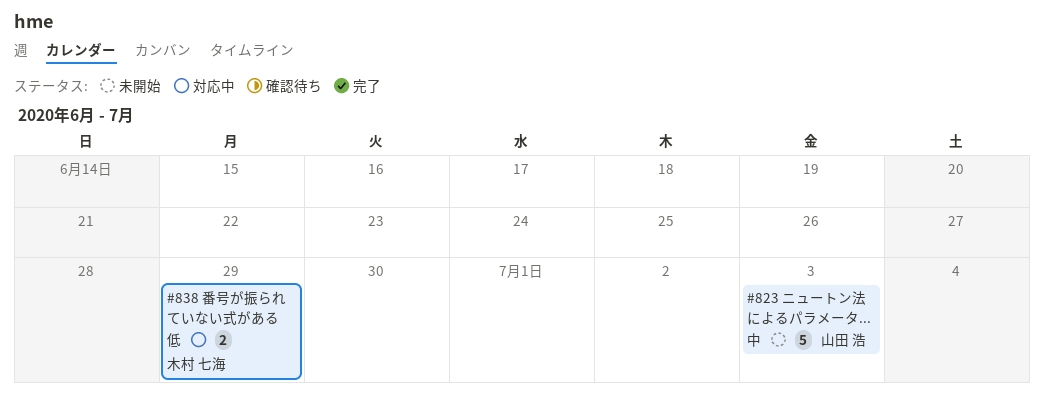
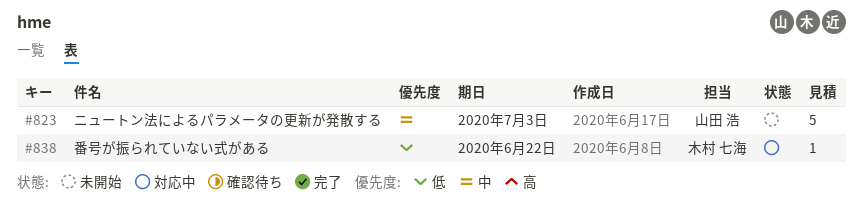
#838, estimate: 2 -> 1
#838, due: Jun 29 -> Jun 22

